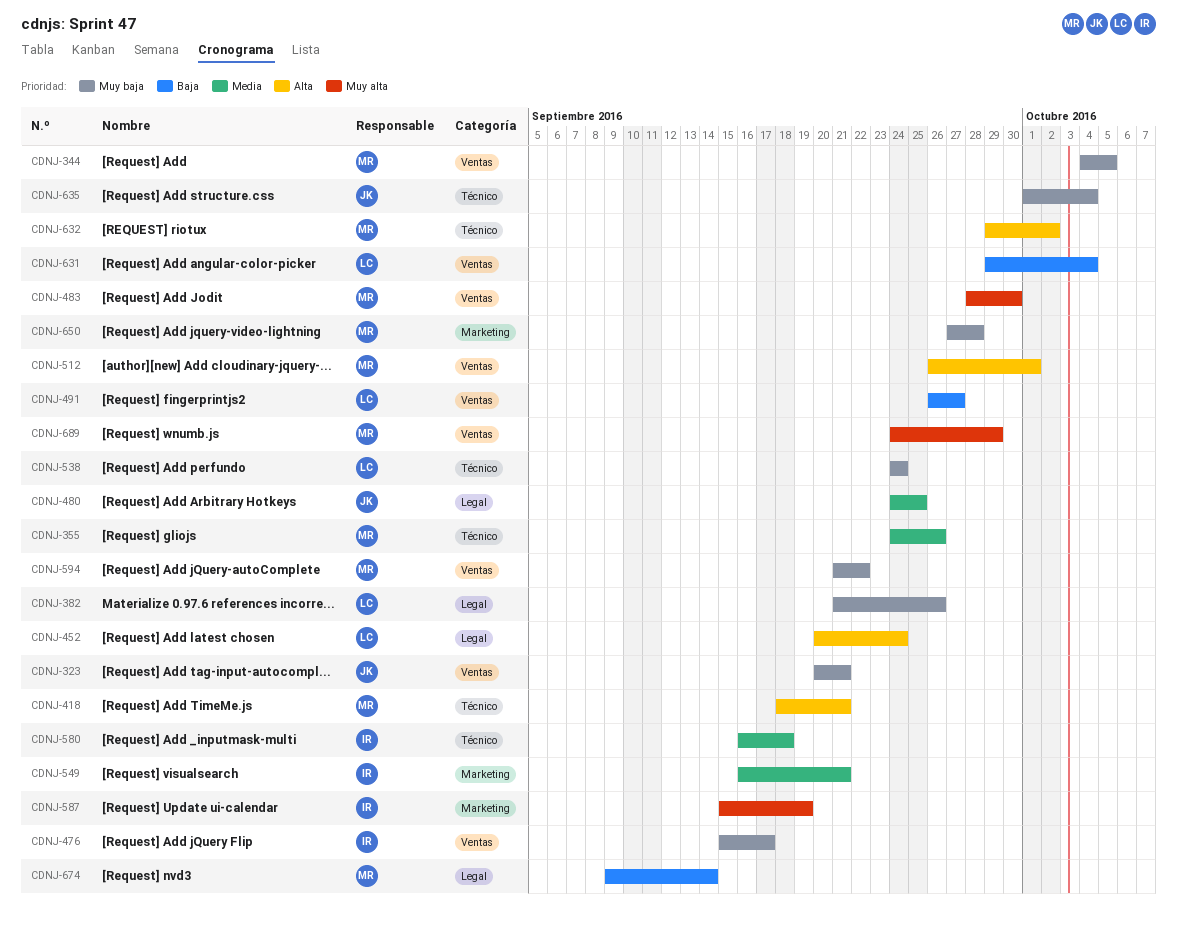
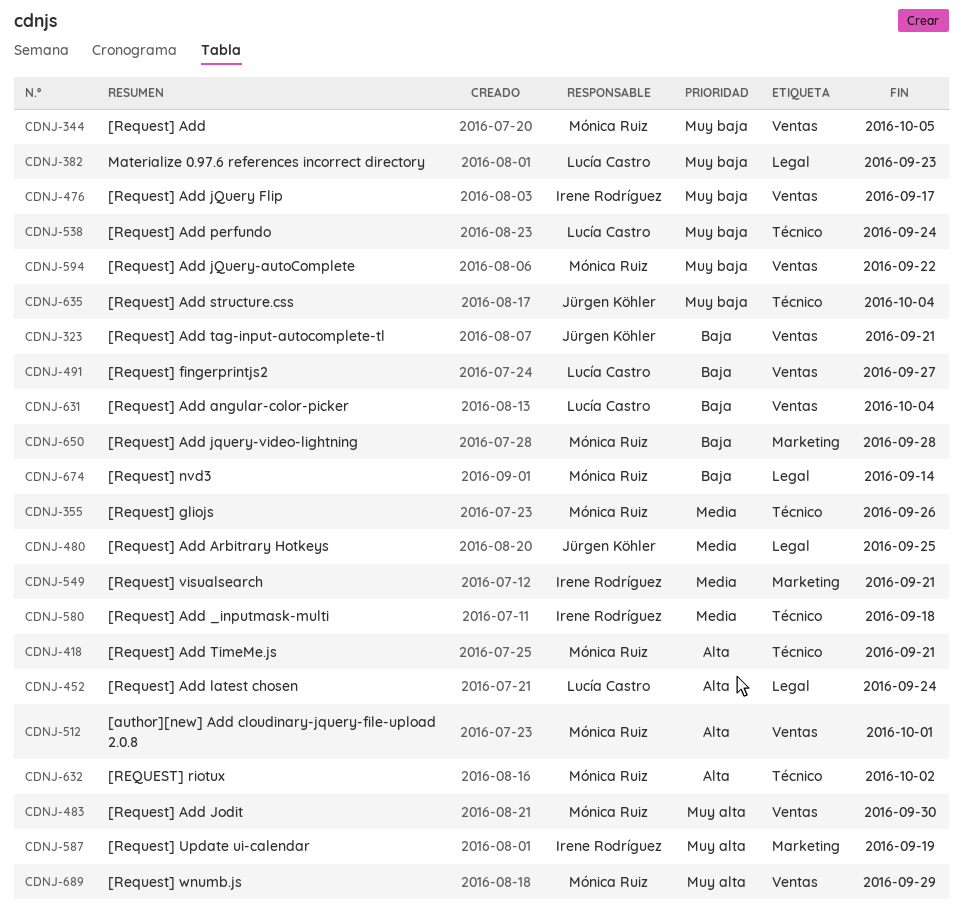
CDNJ-323, priority: Muy baja -> Baja
CDNJ-382, due: Sep 26 -> Sep 23
CDNJ-650, priority: Muy baja -> Baja

